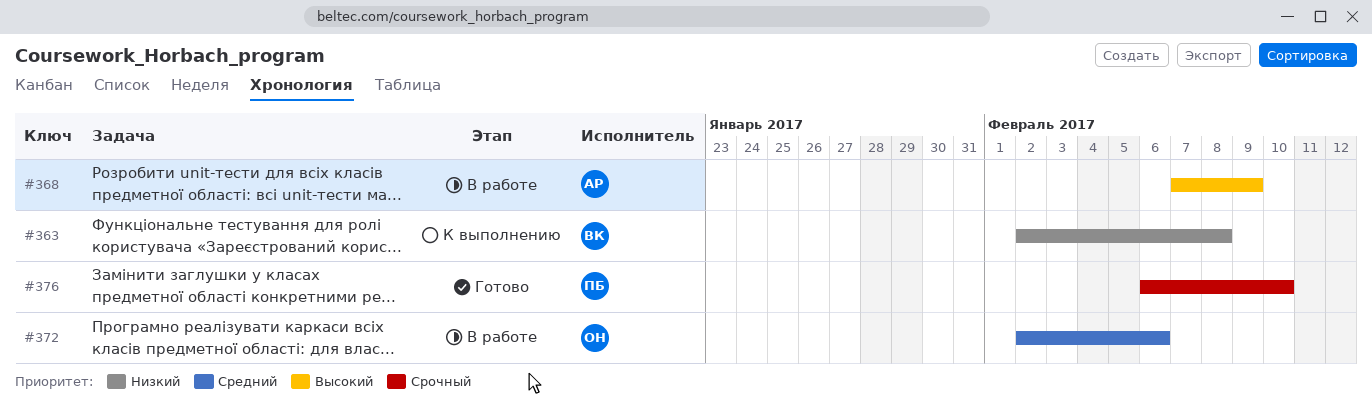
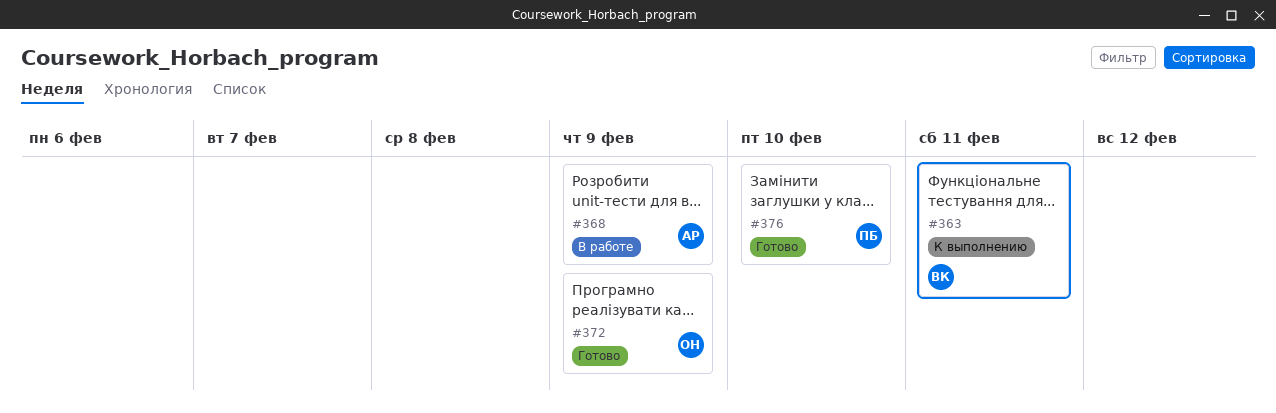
#363, due: Feb 8 -> Feb 11
#372, status: В работе -> Готово
#372, due: Feb 6 -> Feb 9

